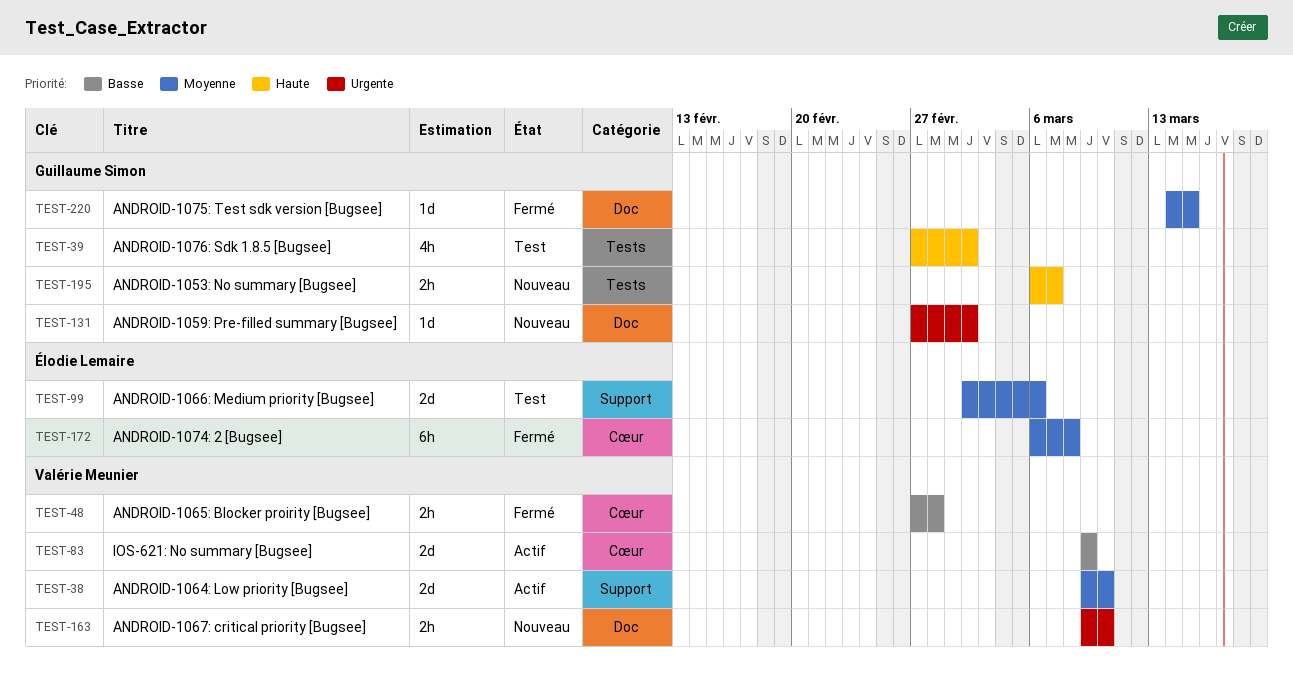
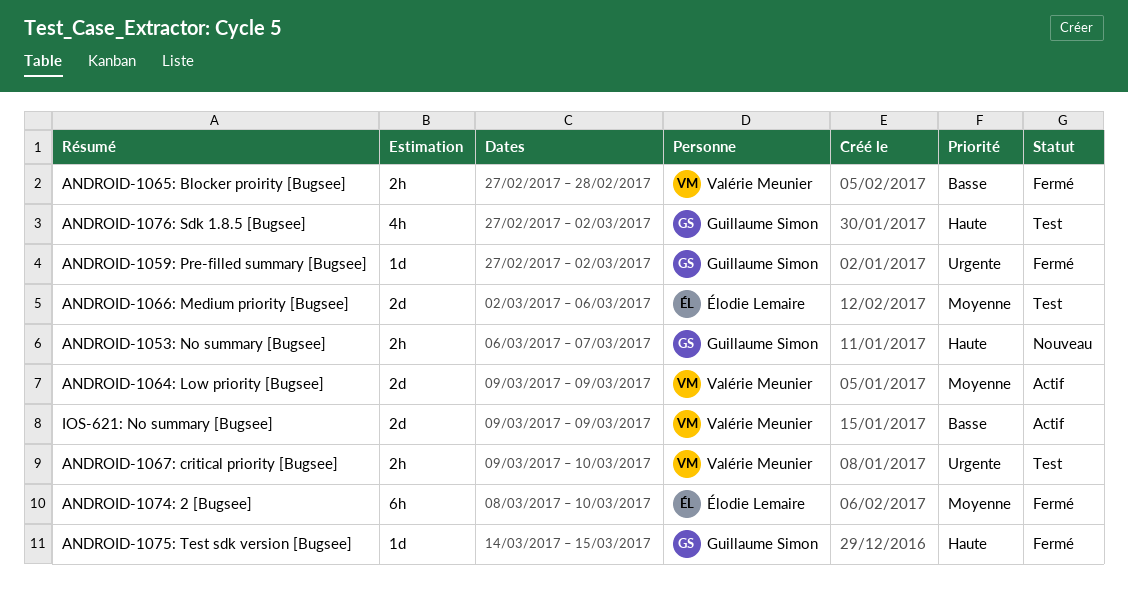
ANDROID-1059: Pre-filled summary [Bugsee], status: Nouveau -> Fermé
ANDROID-1064: Low priority [Bugsee], due: Mar 10 -> Mar 9
ANDROID-1067: critical priority [Bugsee], status: Nouveau -> Test
ANDROID-1074: 2 [Bugsee], start: Mar 6 -> Mar 8
ANDROID-1074: 2 [Bugsee], due: Mar 8 -> Mar 10
ANDROID-1075: Test sdk version [Bugsee], priority: Moyenne -> Haute

